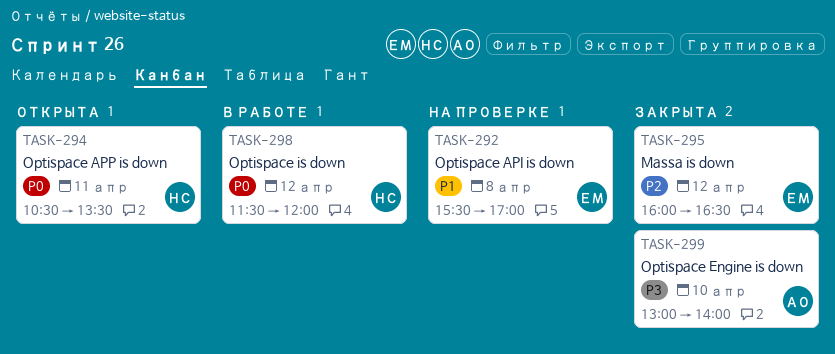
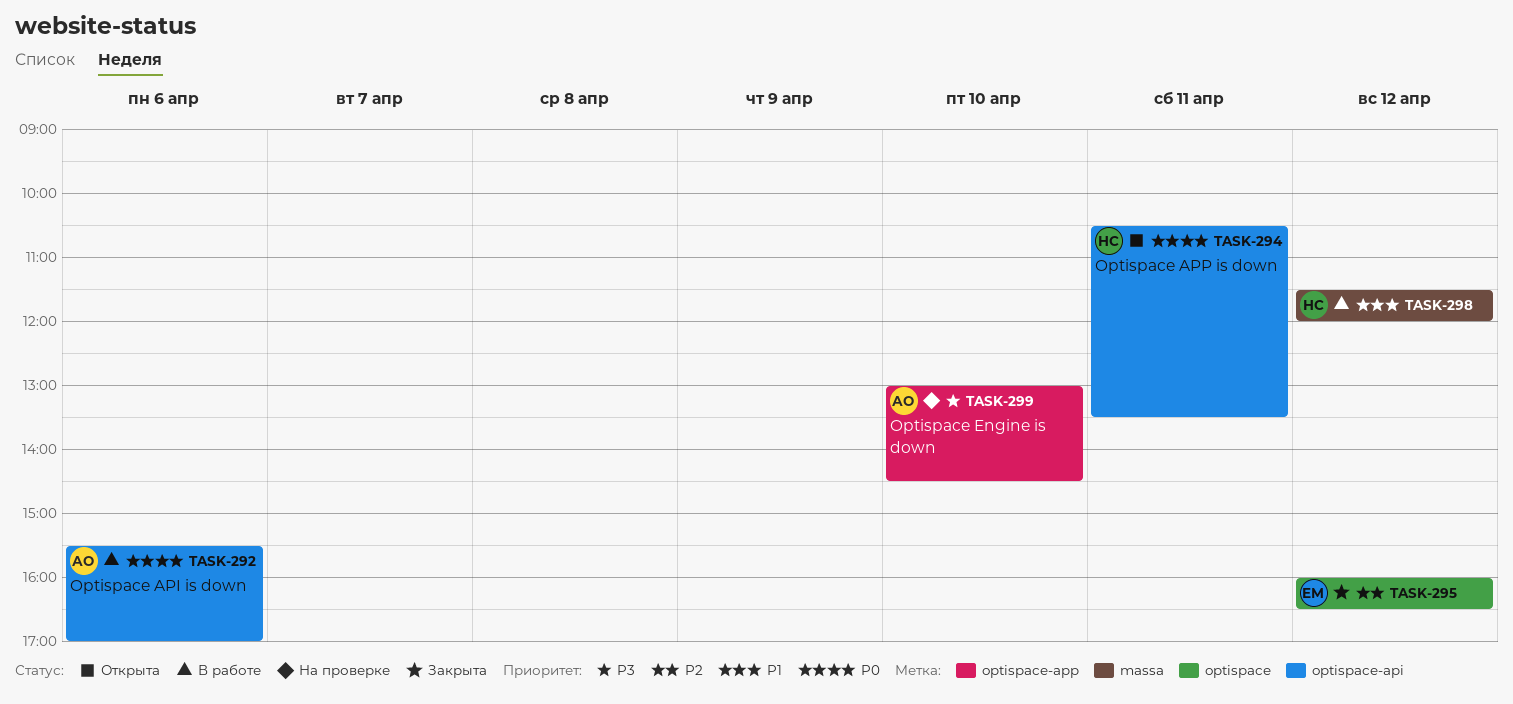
TASK-292, status: На проверке -> В работе
TASK-292, owner: ЕМ -> АО
TASK-292, priority: P1 -> P0
TASK-292, day: Apr 8 -> Apr 6
TASK-298, priority: P0 -> P1
TASK-299, status: Закрыта -> На проверке
TASK-299, ends: 14:00 -> 14:30

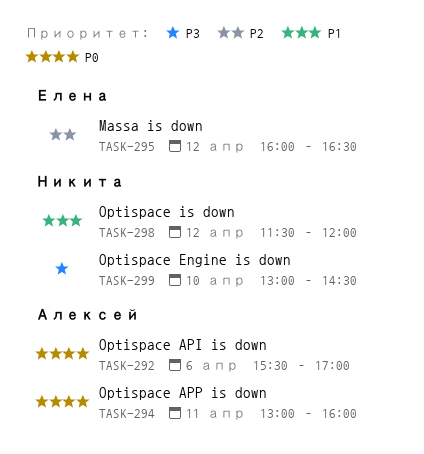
TASK-294, owner: Никита -> Алексей
TASK-294, begins: 10:30 -> 13:00
TASK-294, ends: 13:30 -> 16:00
TASK-299, owner: Алексей -> Никита

